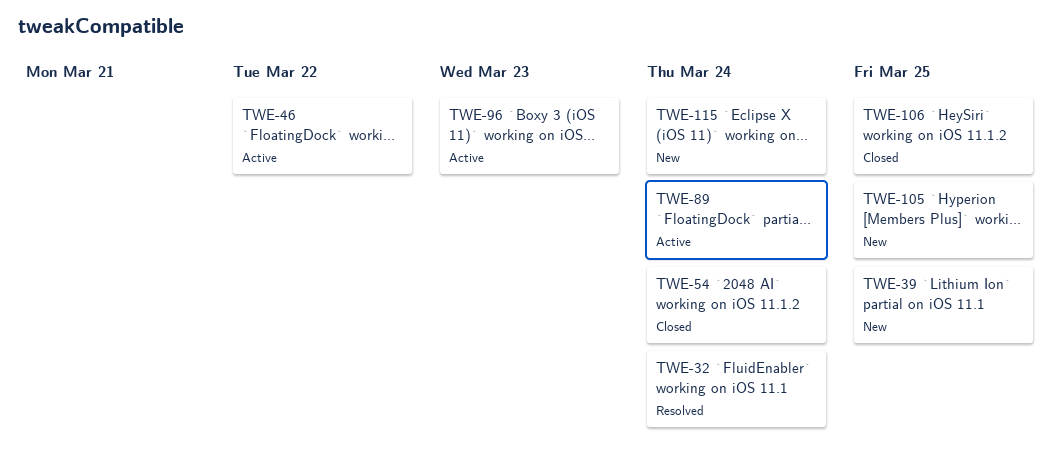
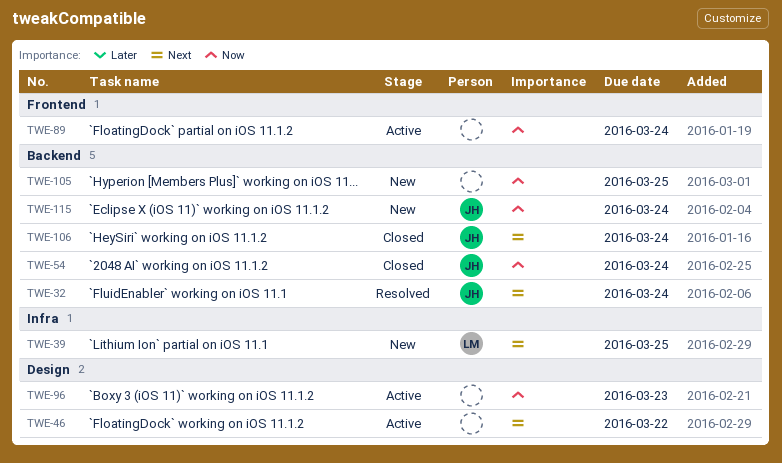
TWE-106, due: Mar 25 -> Mar 24

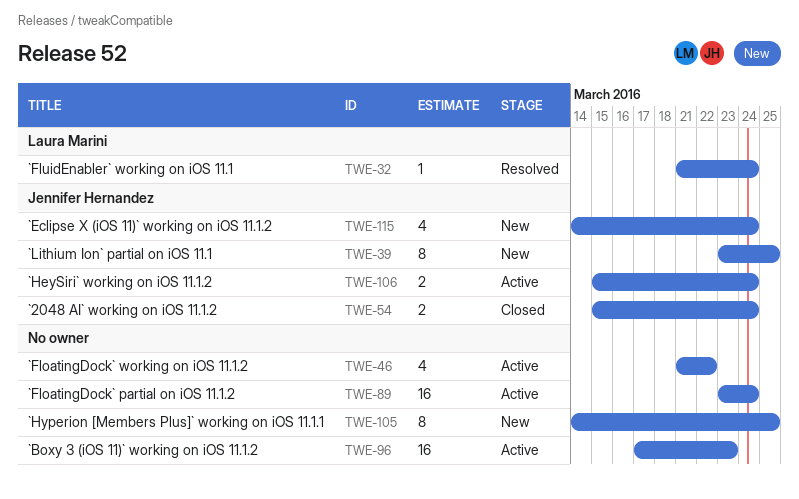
TWE-32, owner: Jennifer Hernandez -> Laura Marini
TWE-39, owner: Laura Marini -> Jennifer Hernandez
TWE-106, status: Closed -> Active

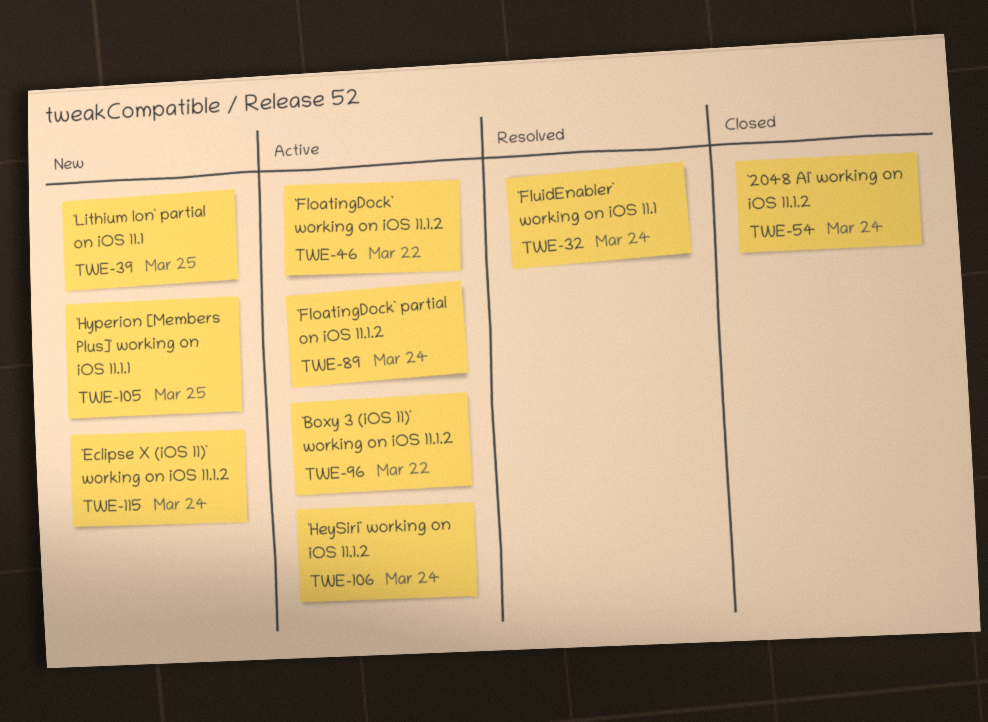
TWE-96, due: Mar 23 -> Mar 22

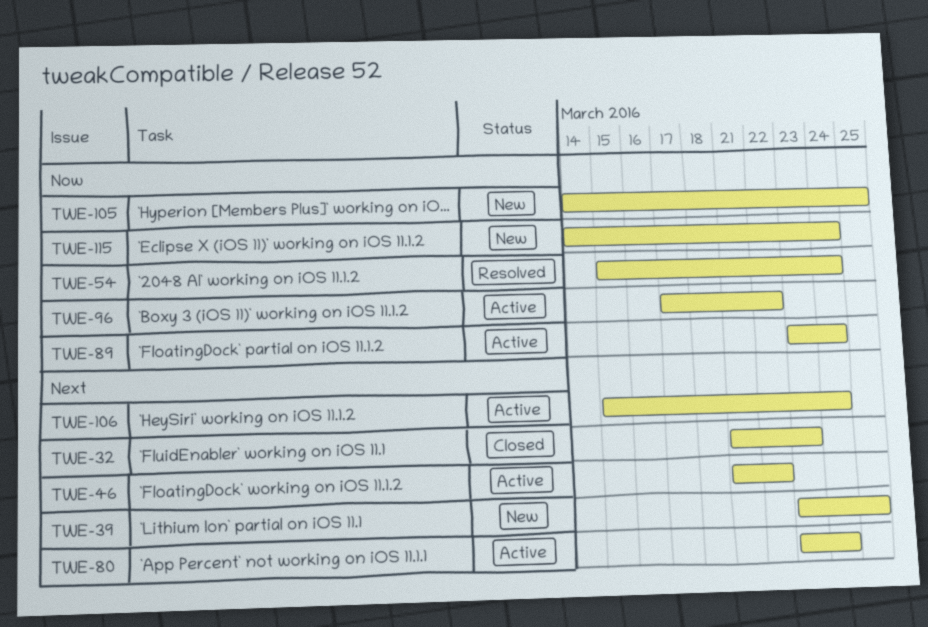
TWE-32, status: Resolved -> Closed
TWE-32, due: Mar 24 -> Mar 23
TWE-54, status: Closed -> Resolved
TWE-80: none -> present

